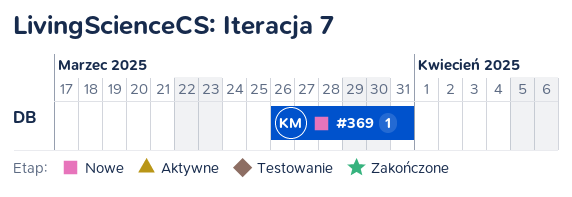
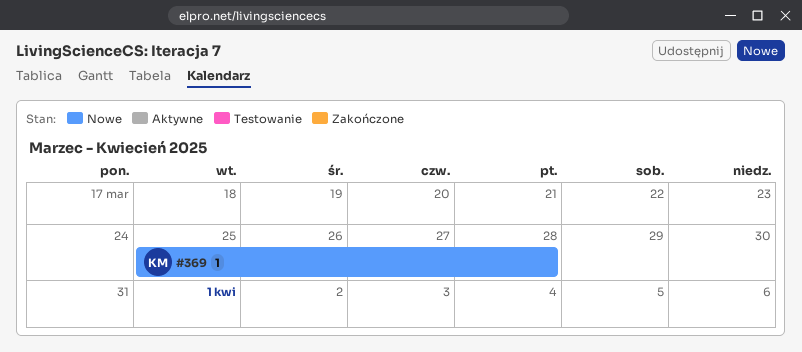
#369, start: Mar 26 -> Mar 25
#369, due: Mar 31 -> Mar 28

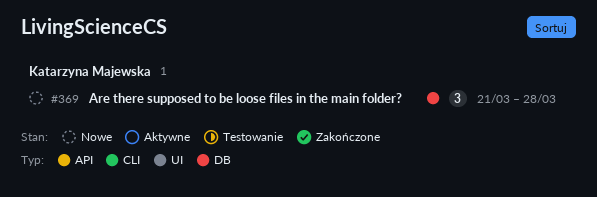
#369, estimate: 1 -> 3
#369, start: Mar 25 -> Mar 21

